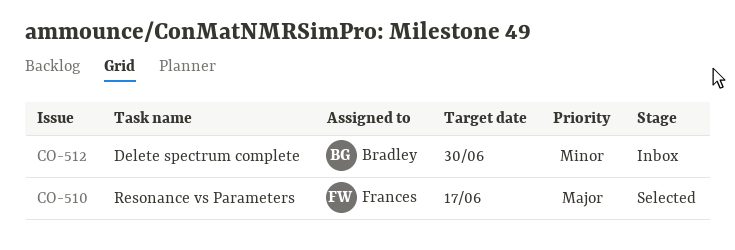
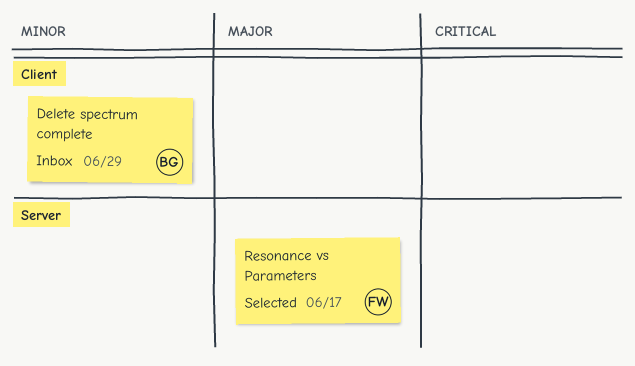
Delete spectrum complete, due: Jun 30 -> Jun 29

